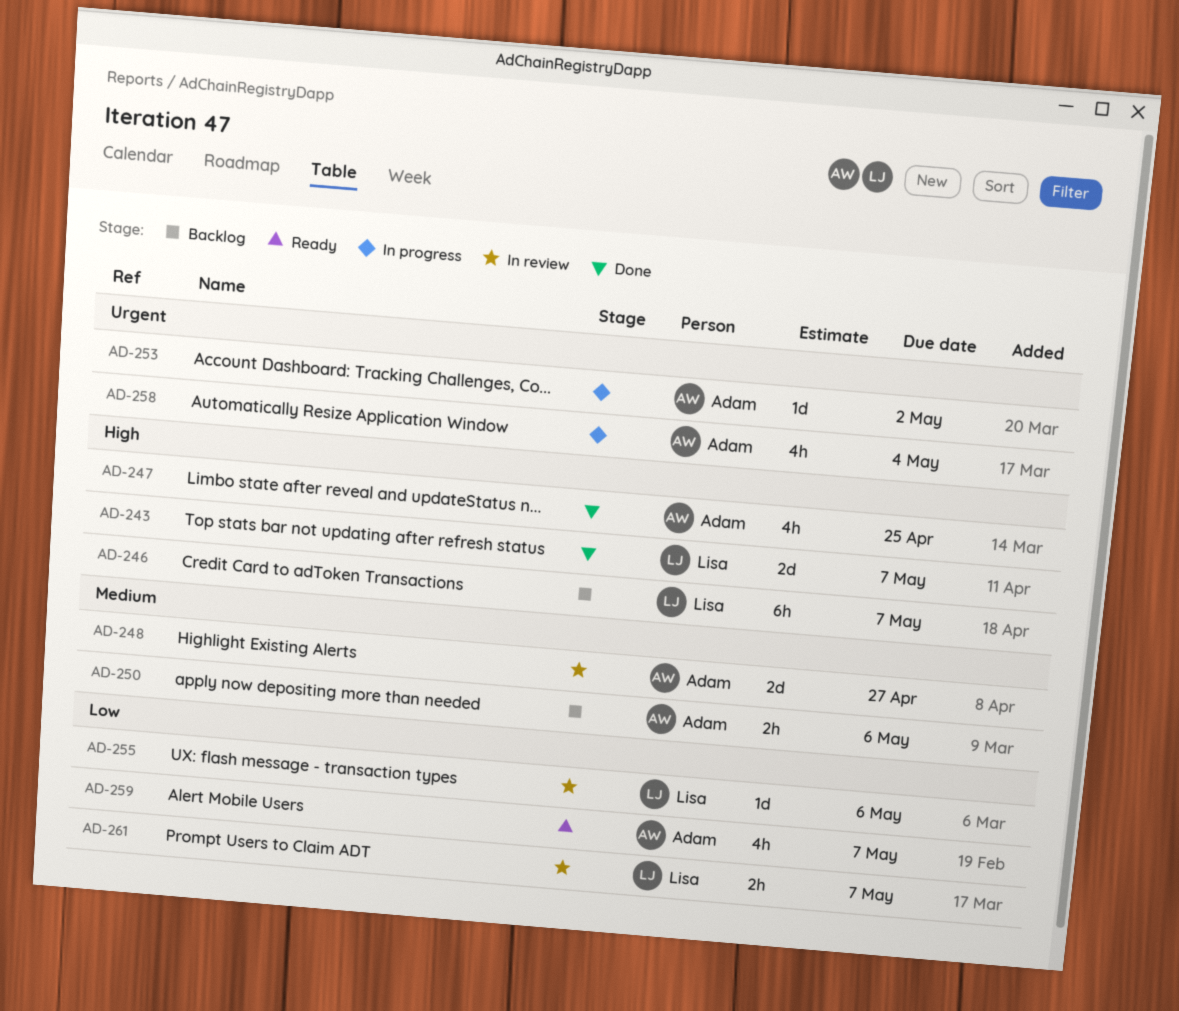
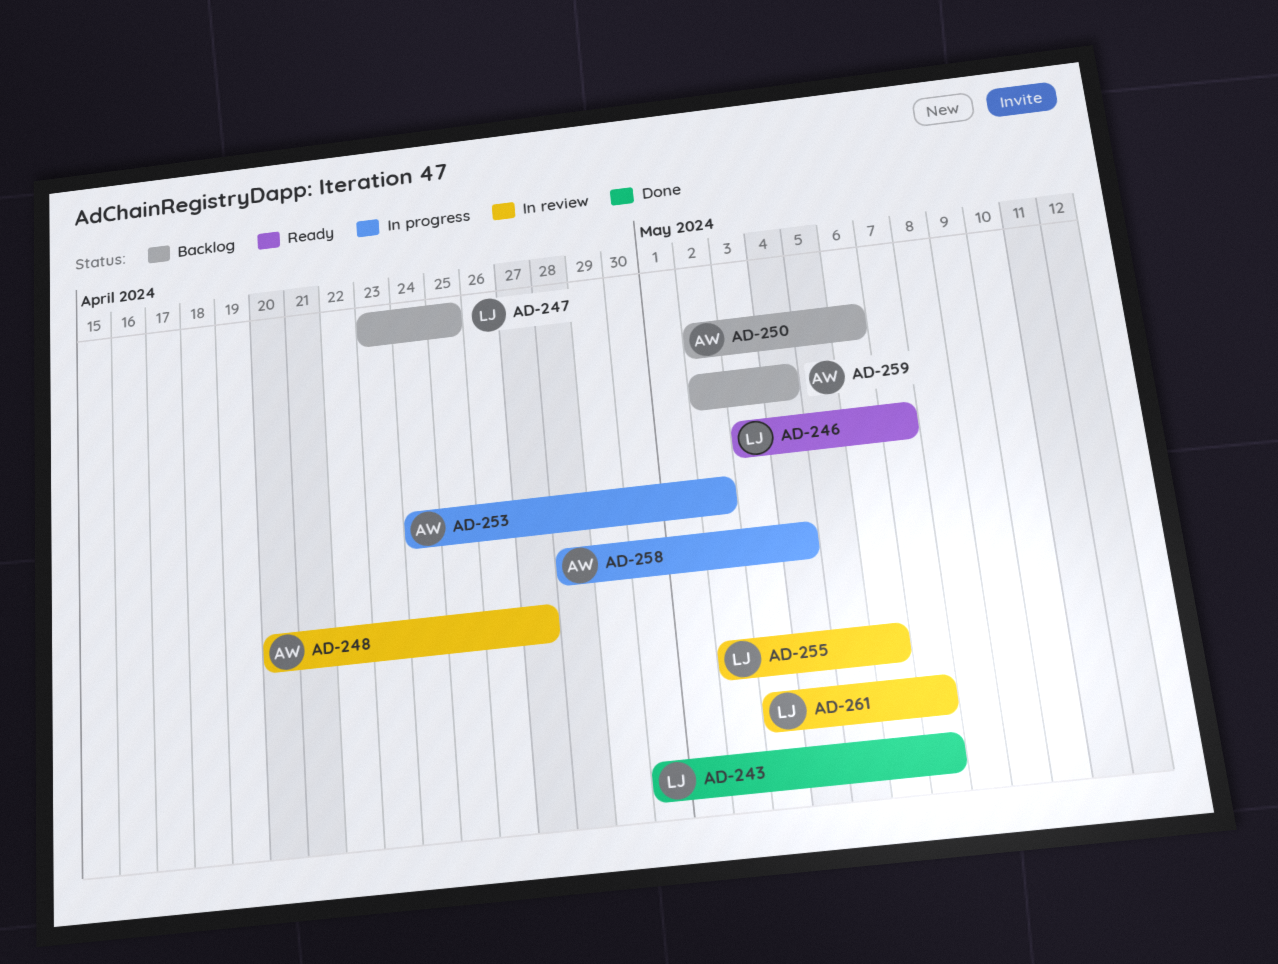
AD-246, status: Backlog -> Ready
AD-247, status: Done -> Backlog
AD-247, owner: Adam -> Lisa
AD-259, status: Ready -> Backlog
AD-259, due: May 7 -> May 4

